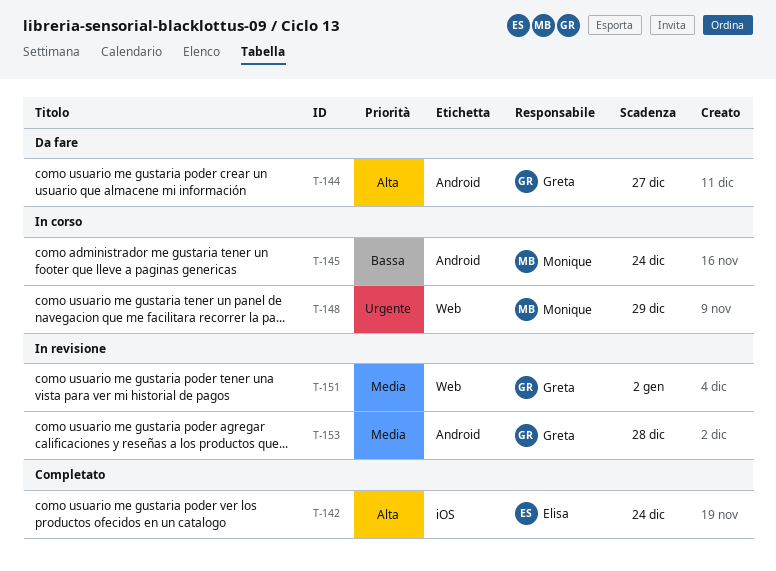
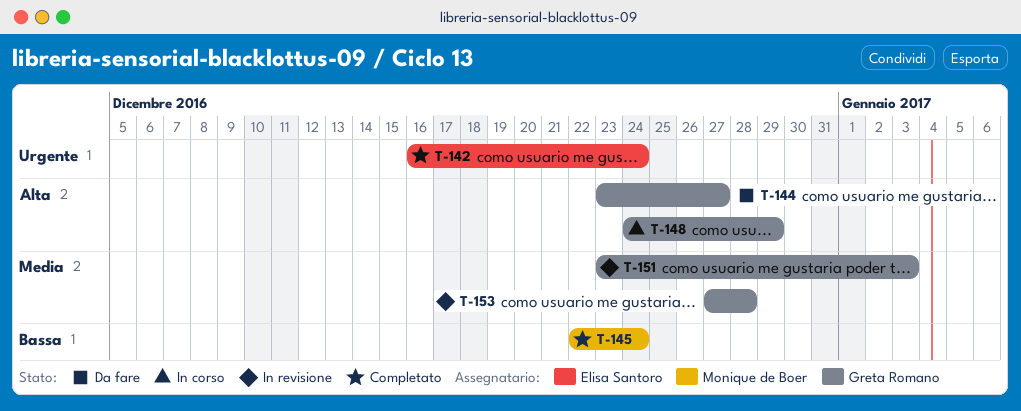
T-142, priority: Alta -> Urgente
T-145, status: In corso -> Completato
T-148, owner: Monique de Boer -> Greta Romano
T-148, priority: Urgente -> Alta
T-151, due: Jan 2 -> Jan 3

